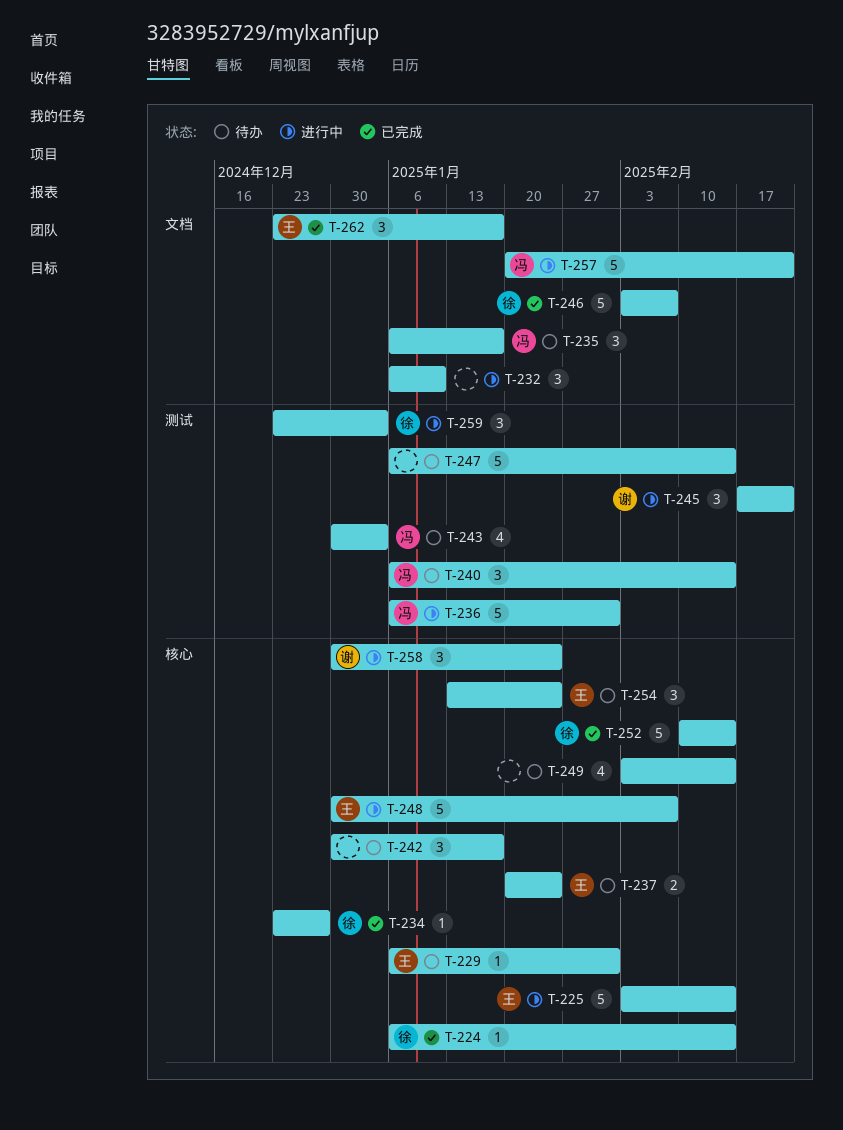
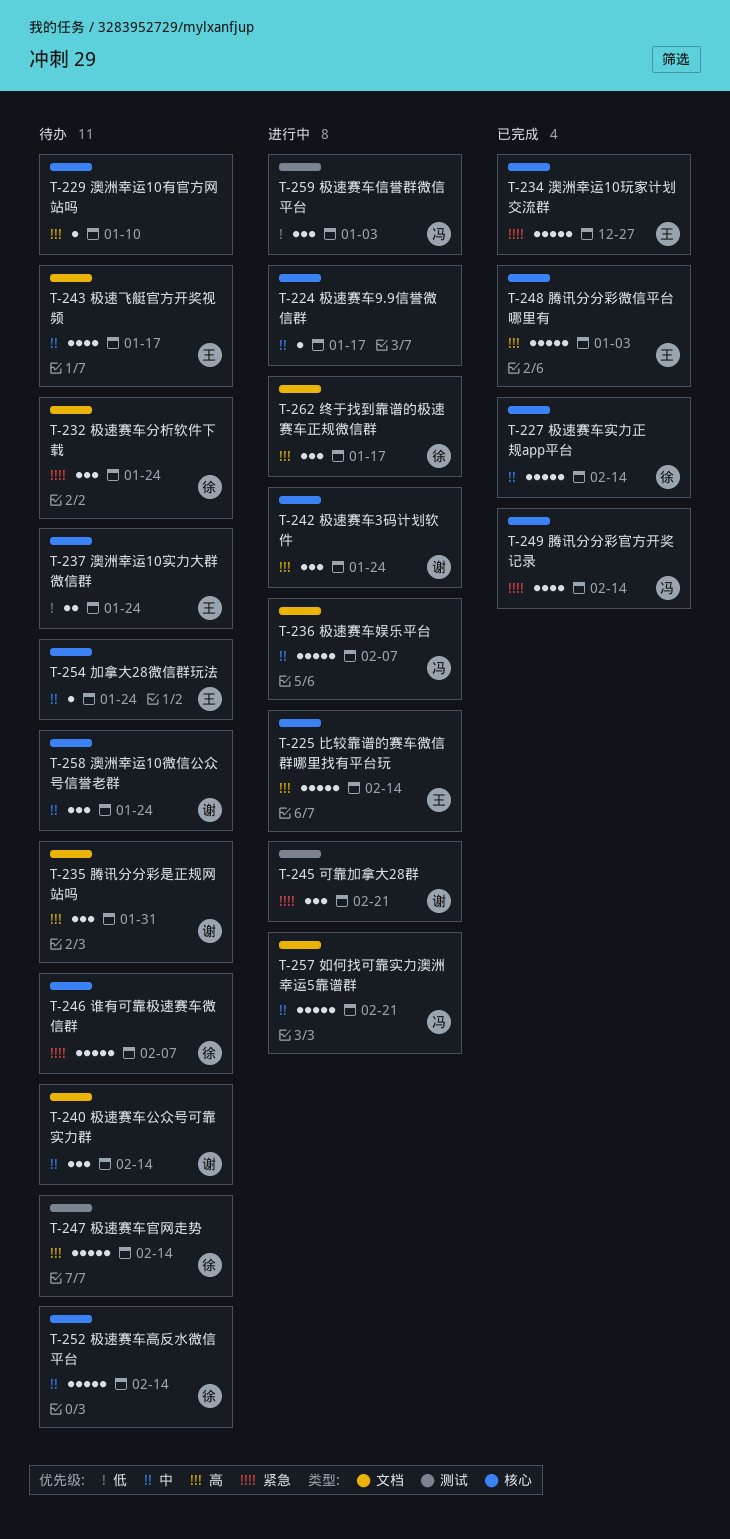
T-224, status: 已完成 -> 进行中
T-224, owner: 徐 -> none
T-224, due: Feb 14 -> Jan 17
T-227: none -> present
T-229, owner: 王 -> none
T-229, due: Jan 31 -> Jan 10
T-232, status: 进行中 -> 待办
T-232, owner: none -> 徐
T-232, due: Jan 10 -> Jan 24
T-234, owner: 徐 -> 王
T-234, estimate: 1 -> 5
T-235, owner: 冯 -> 谢
T-235, due: Jan 17 -> Jan 31
T-236, label: 测试 -> 文档
T-236, due: Jan 31 -> Feb 7
T-240, owner: 冯 -> 谢
T-240, label: 测试 -> 文档
T-242, status: 待办 -> 进行中
T-242, owner: none -> 谢
T-242, due: Jan 17 -> Jan 24
T-243, owner: 冯 -> 王
T-243, label: 测试 -> 文档
T-243, due: Jan 3 -> Jan 17
T-246, status: 已完成 -> 待办
T-246, label: 文档 -> 核心
T-247, owner: none -> 徐
T-248, status: 进行中 -> 已完成
T-248, due: Feb 7 -> Jan 3
T-249, status: 待办 -> 已完成
T-249, owner: none -> 冯
T-252, status: 已完成 -> 待办
T-254, estimate: 3 -> 1
T-258, status: 进行中 -> 待办
T-259, owner: 徐 -> 冯
T-262, status: 已完成 -> 进行中
T-262, owner: 王 -> 徐

